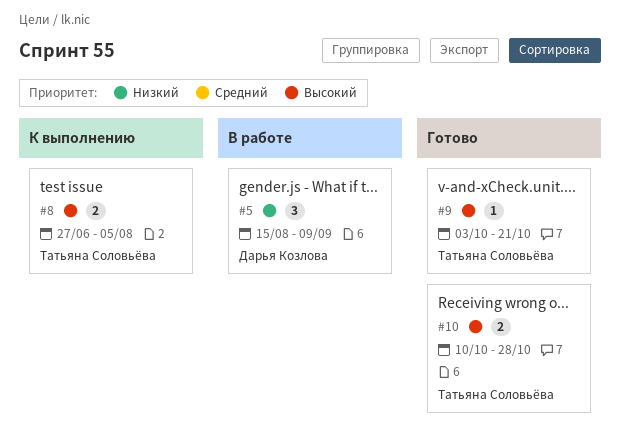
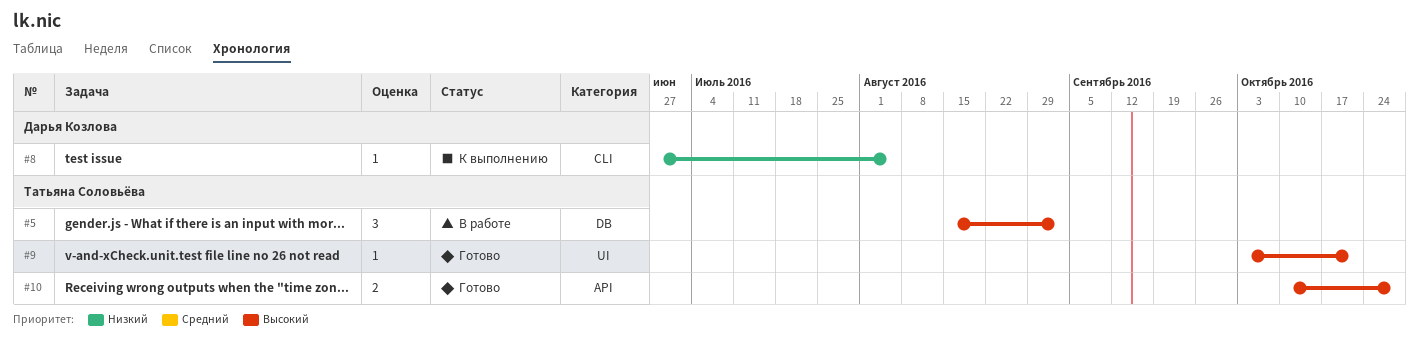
#5, owner: Дарья Козлова -> Татьяна Соловьёва
#5, priority: Низкий -> Высокий
#5, due: Sep 9 -> Sep 2
#8, owner: Татьяна Соловьёва -> Дарья Козлова
#8, priority: Высокий -> Низкий
#8, estimate: 2 -> 1

